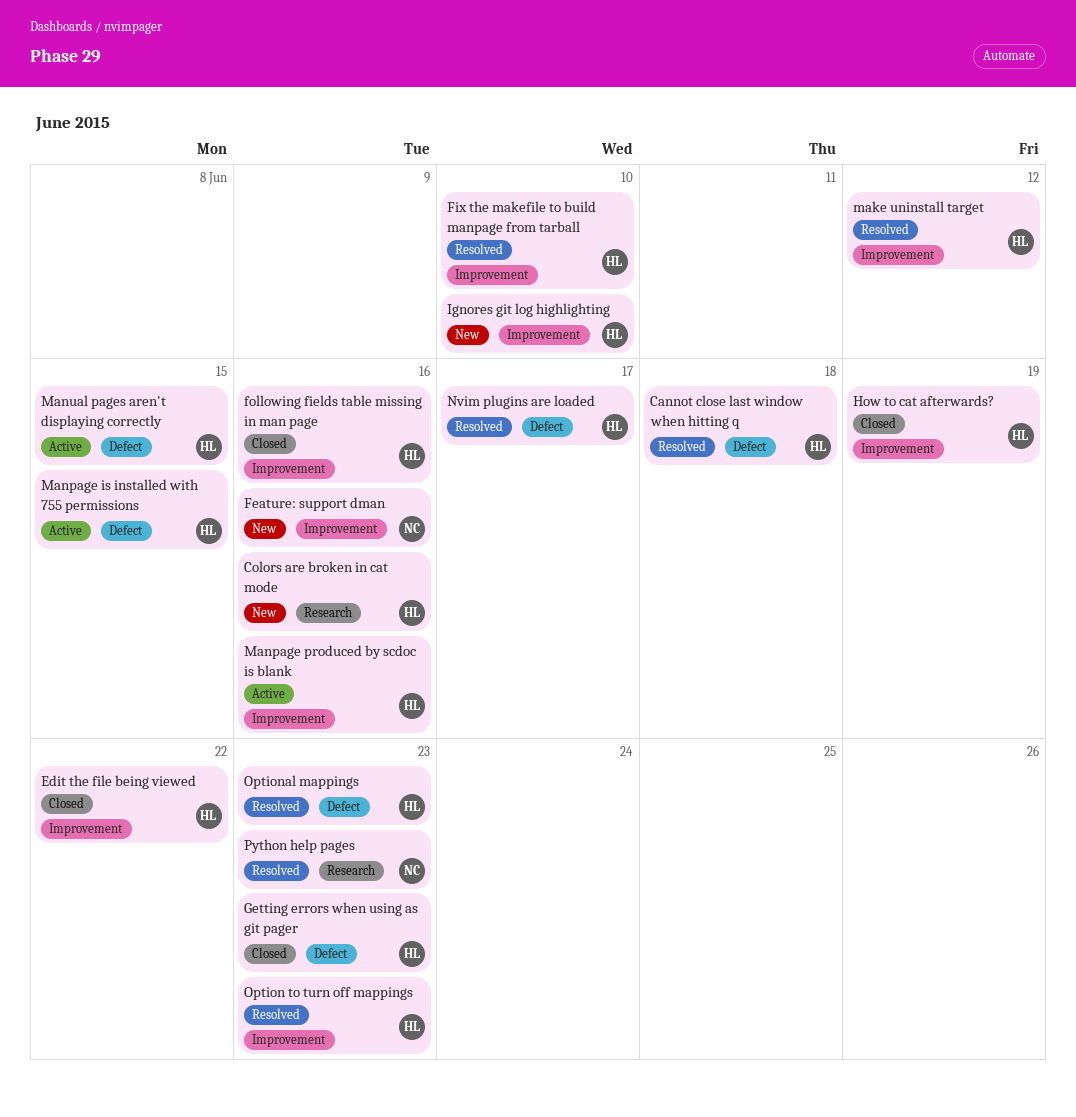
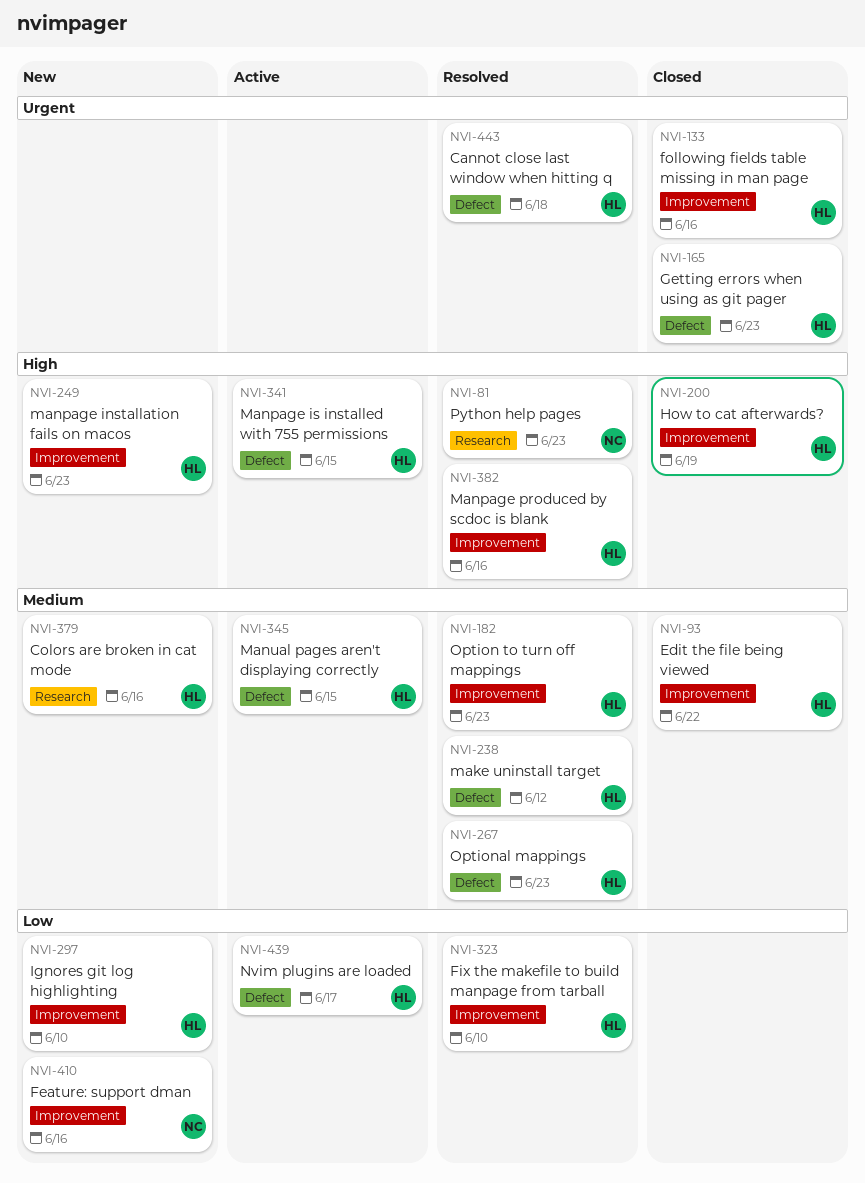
make uninstall target, label: Improvement -> Defect
manpage installation fails on macos: none -> present
Manpage produced by scdoc is blank, status: Active -> Resolved
Nvim plugins are loaded, status: Resolved -> Active

